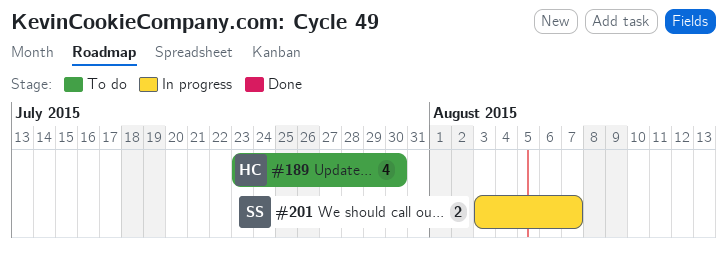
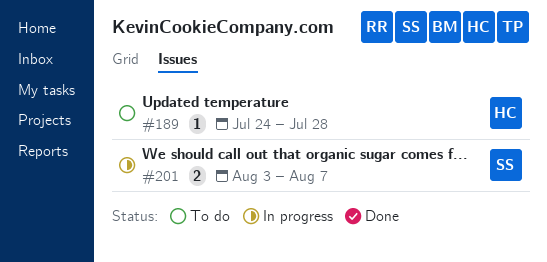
#189, estimate: 4 -> 1
#189, start: Jul 23 -> Jul 24
#189, due: Jul 30 -> Jul 28

